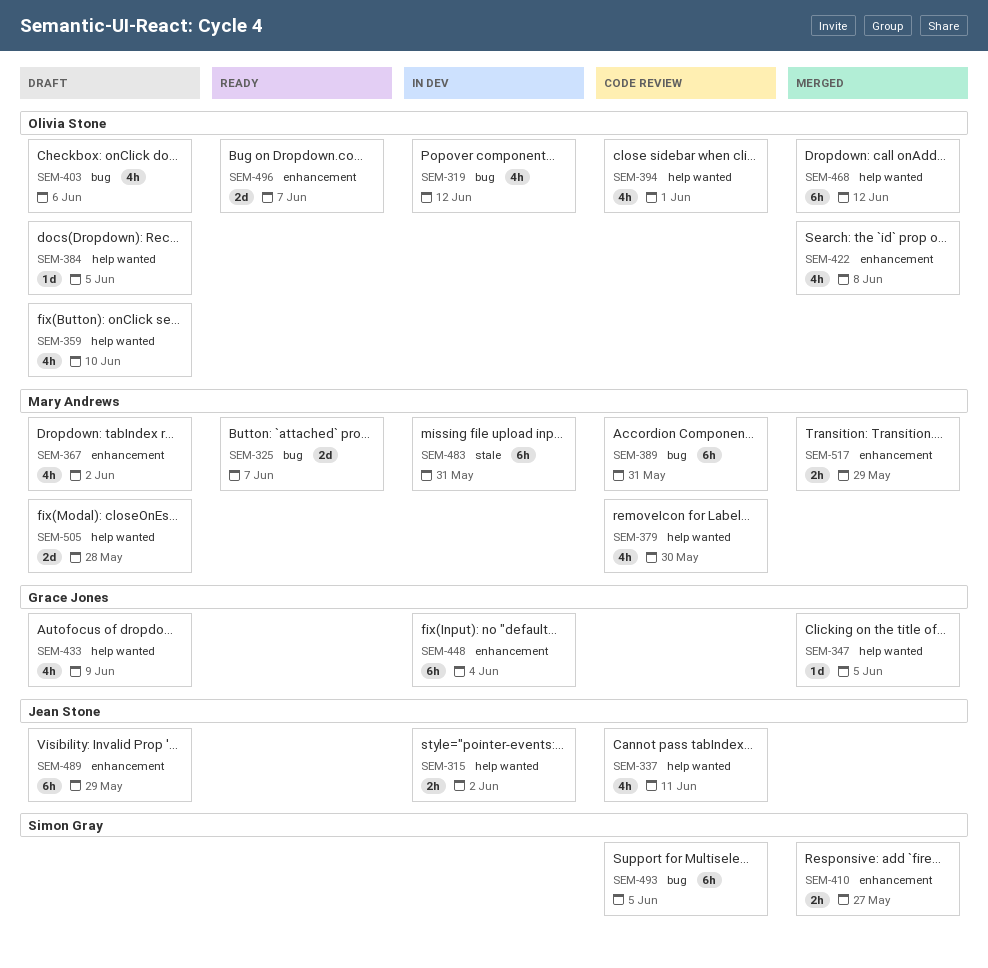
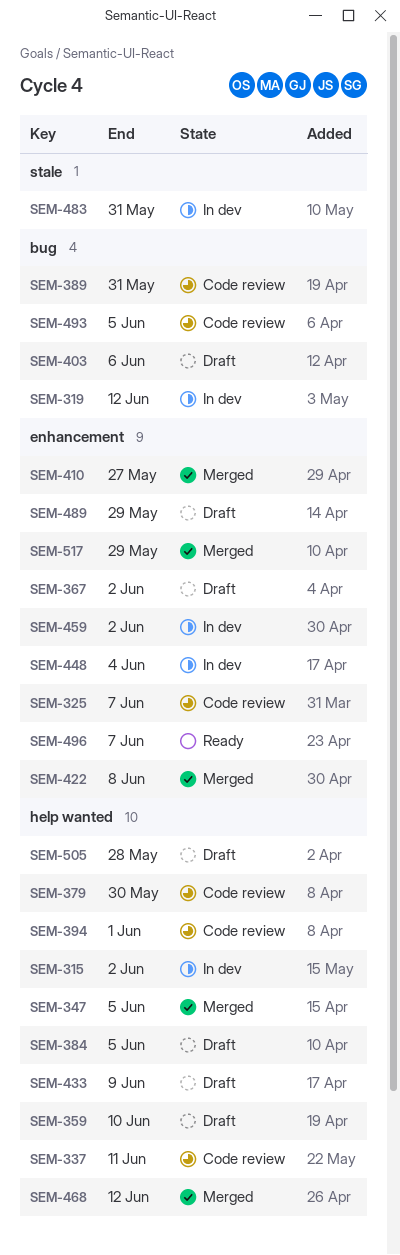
SEM-325, status: Ready -> Code review
SEM-325, label: bug -> enhancement
SEM-459: none -> present

